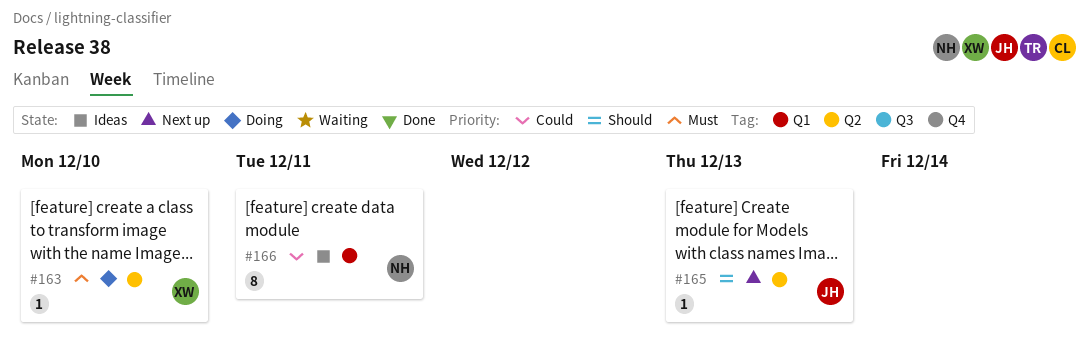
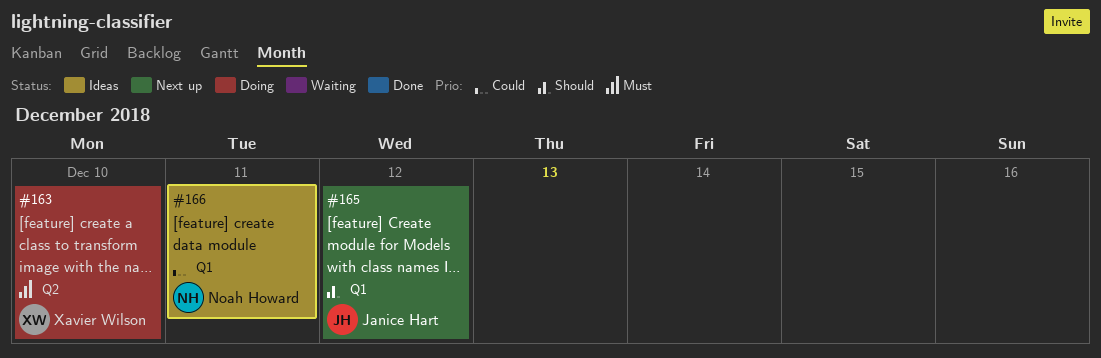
#165, label: Q2 -> Q1
#165, due: Dec 13 -> Dec 12

